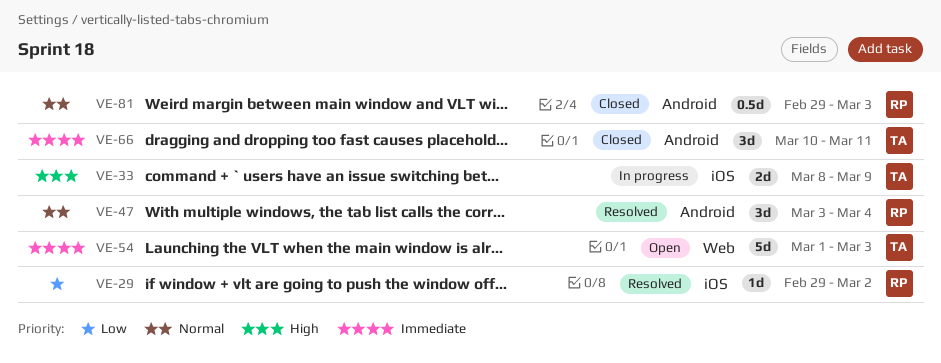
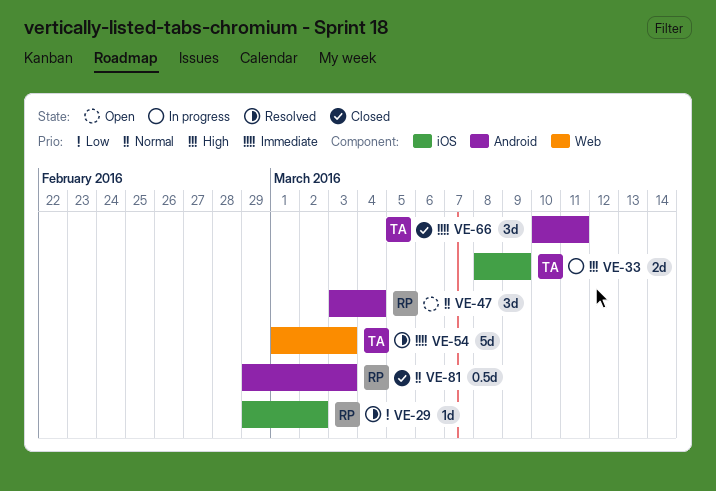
VE-47, status: Resolved -> Open
VE-54, status: Open -> Resolved

